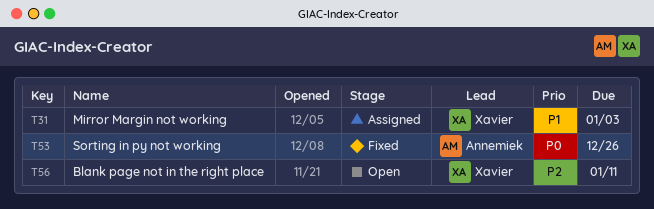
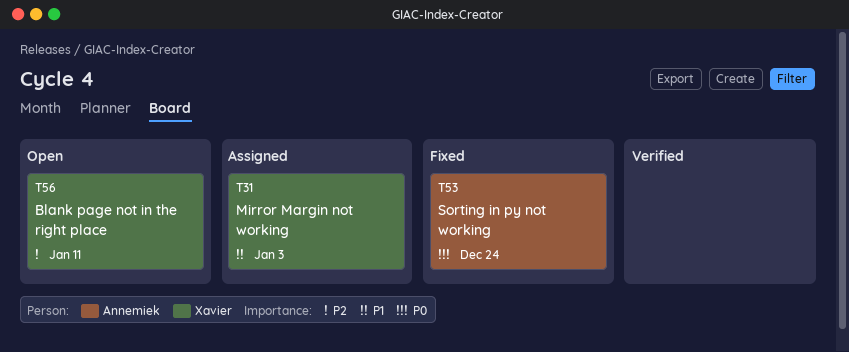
T53, due: Dec 26 -> Dec 24

